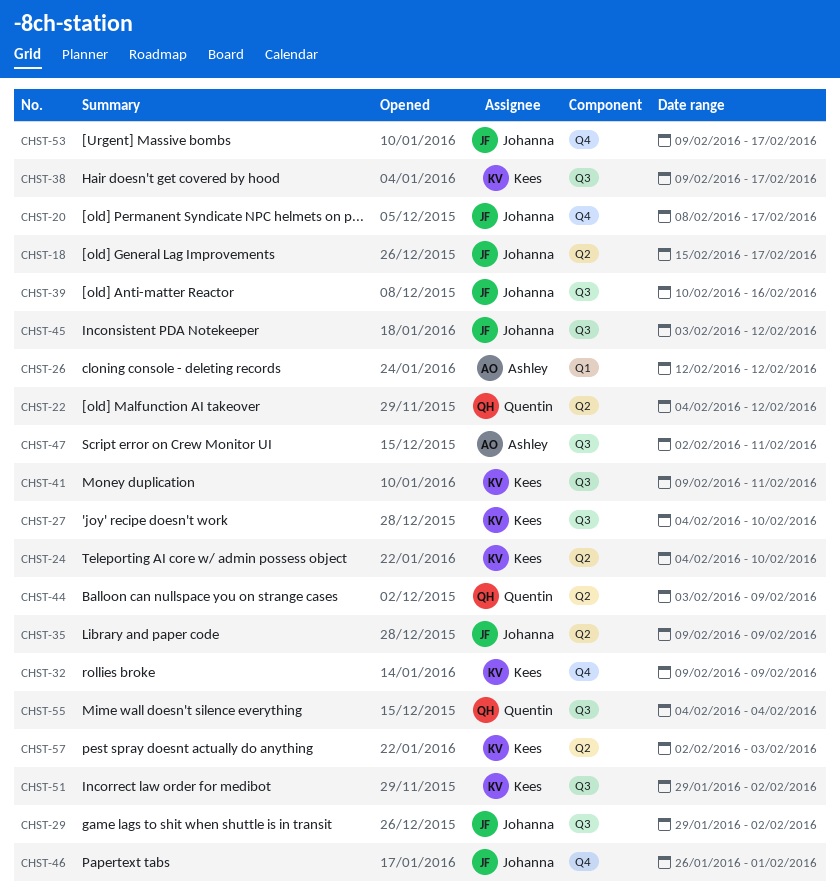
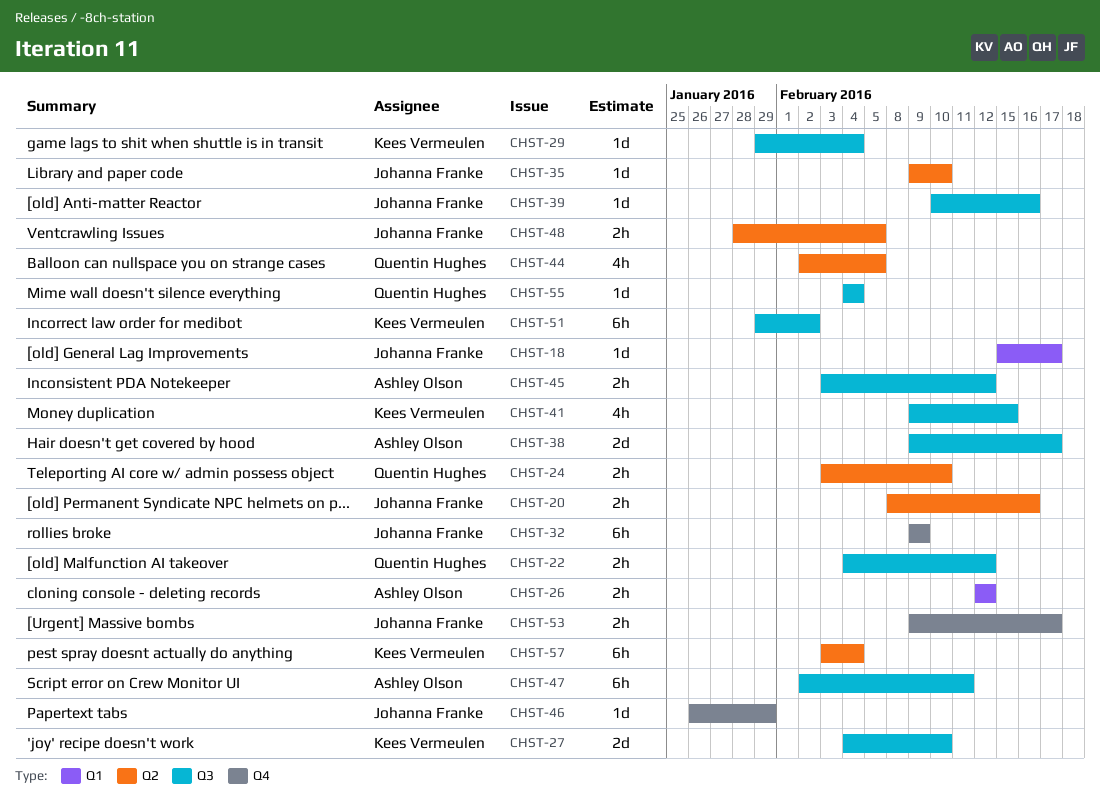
CHST-18, label: Q2 -> Q1
CHST-20, label: Q4 -> Q2
CHST-20, due: Feb 17 -> Feb 16
CHST-22, label: Q2 -> Q3
CHST-24, owner: Kees Vermeulen -> Quentin Hughes
CHST-24, start: Feb 4 -> Feb 3
CHST-29, owner: Johanna Franke -> Kees Vermeulen
CHST-29, due: Feb 2 -> Feb 4
CHST-32, owner: Kees Vermeulen -> Johanna Franke
CHST-35, due: Feb 9 -> Feb 10
CHST-38, owner: Kees Vermeulen -> Ashley Olson
CHST-41, due: Feb 11 -> Feb 15
CHST-44, start: Feb 3 -> Feb 2
CHST-44, due: Feb 9 -> Feb 5
CHST-45, owner: Johanna Franke -> Ashley Olson
CHST-46, due: Feb 1 -> Jan 29
CHST-48: none -> present
CHST-57, start: Feb 2 -> Feb 3
CHST-57, due: Feb 3 -> Feb 4

